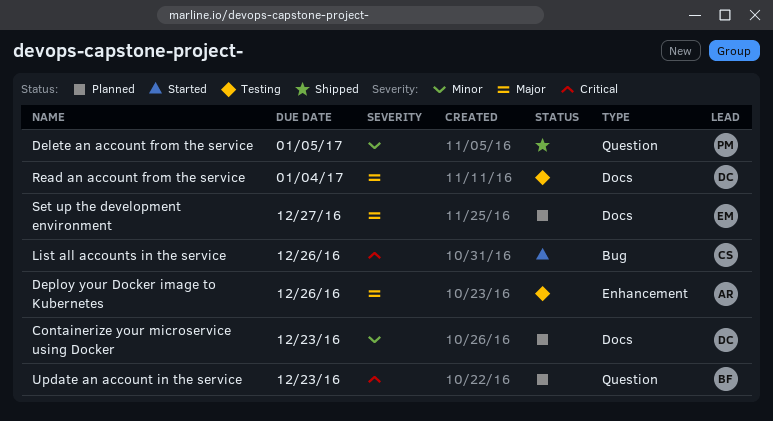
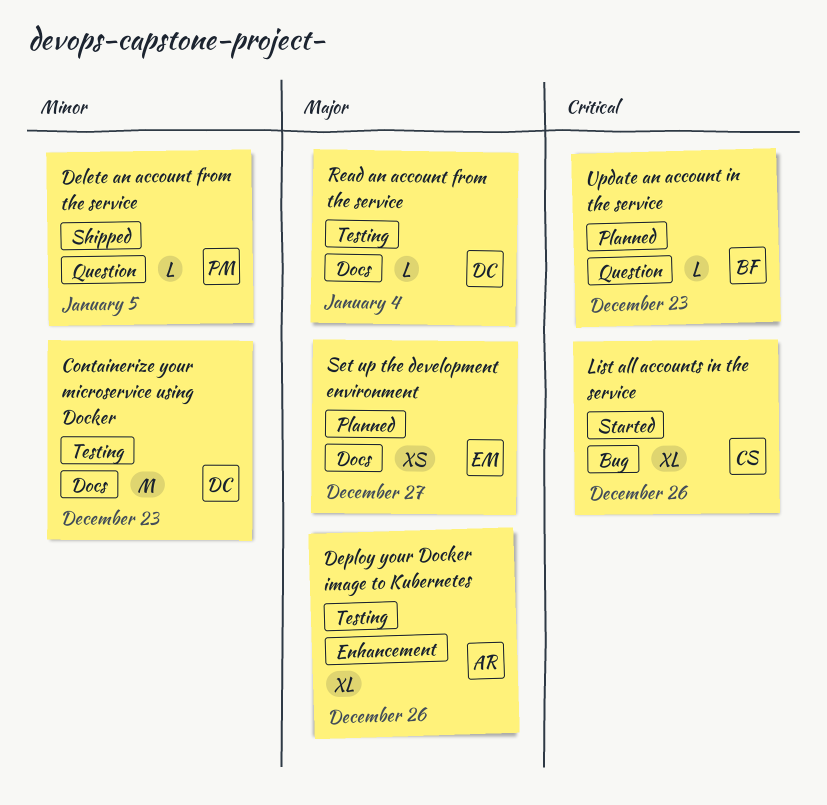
Containerize your microservice using Docker, status: Planned -> Testing

